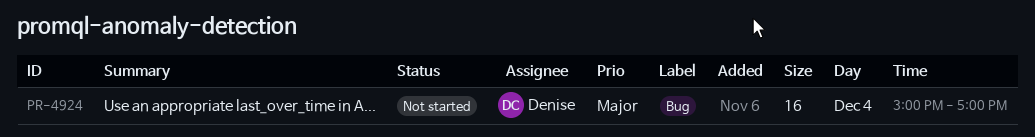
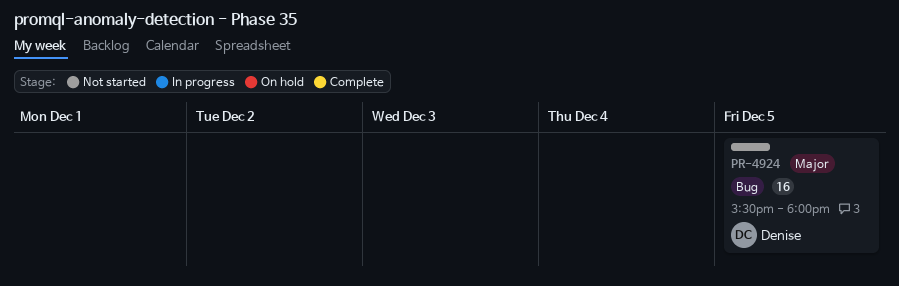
PR-4924, day: Dec 4 -> Dec 5
PR-4924, begins: 15:00 -> 15:30
PR-4924, ends: 17:00 -> 18:00

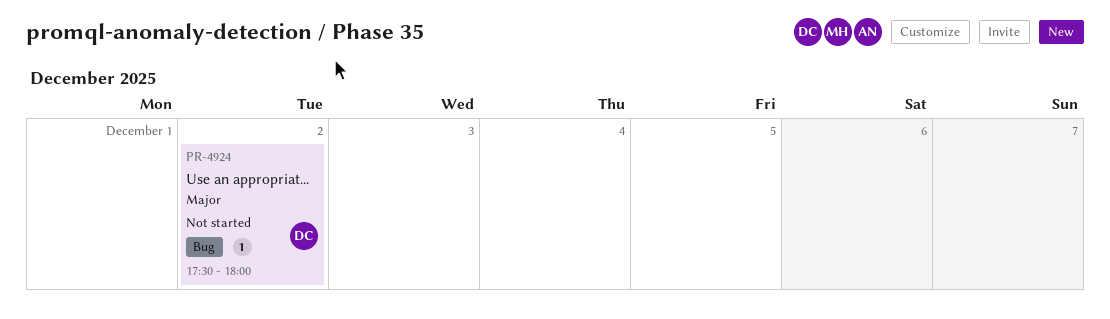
PR-4924, estimate: 16 -> 1
PR-4924, day: Dec 5 -> Dec 2
PR-4924, begins: 15:30 -> 17:30

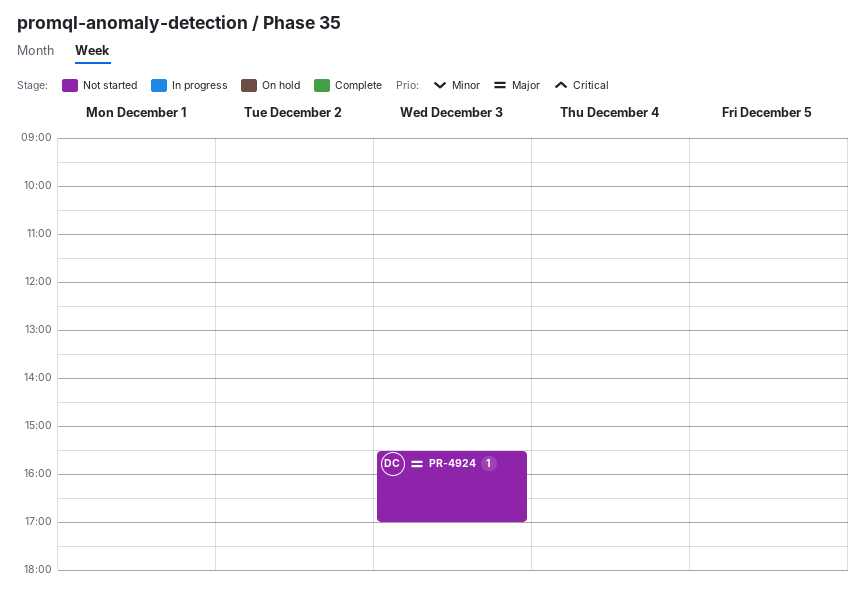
PR-4924, day: Dec 2 -> Dec 3
PR-4924, begins: 17:30 -> 15:30
PR-4924, ends: 18:00 -> 17:00

